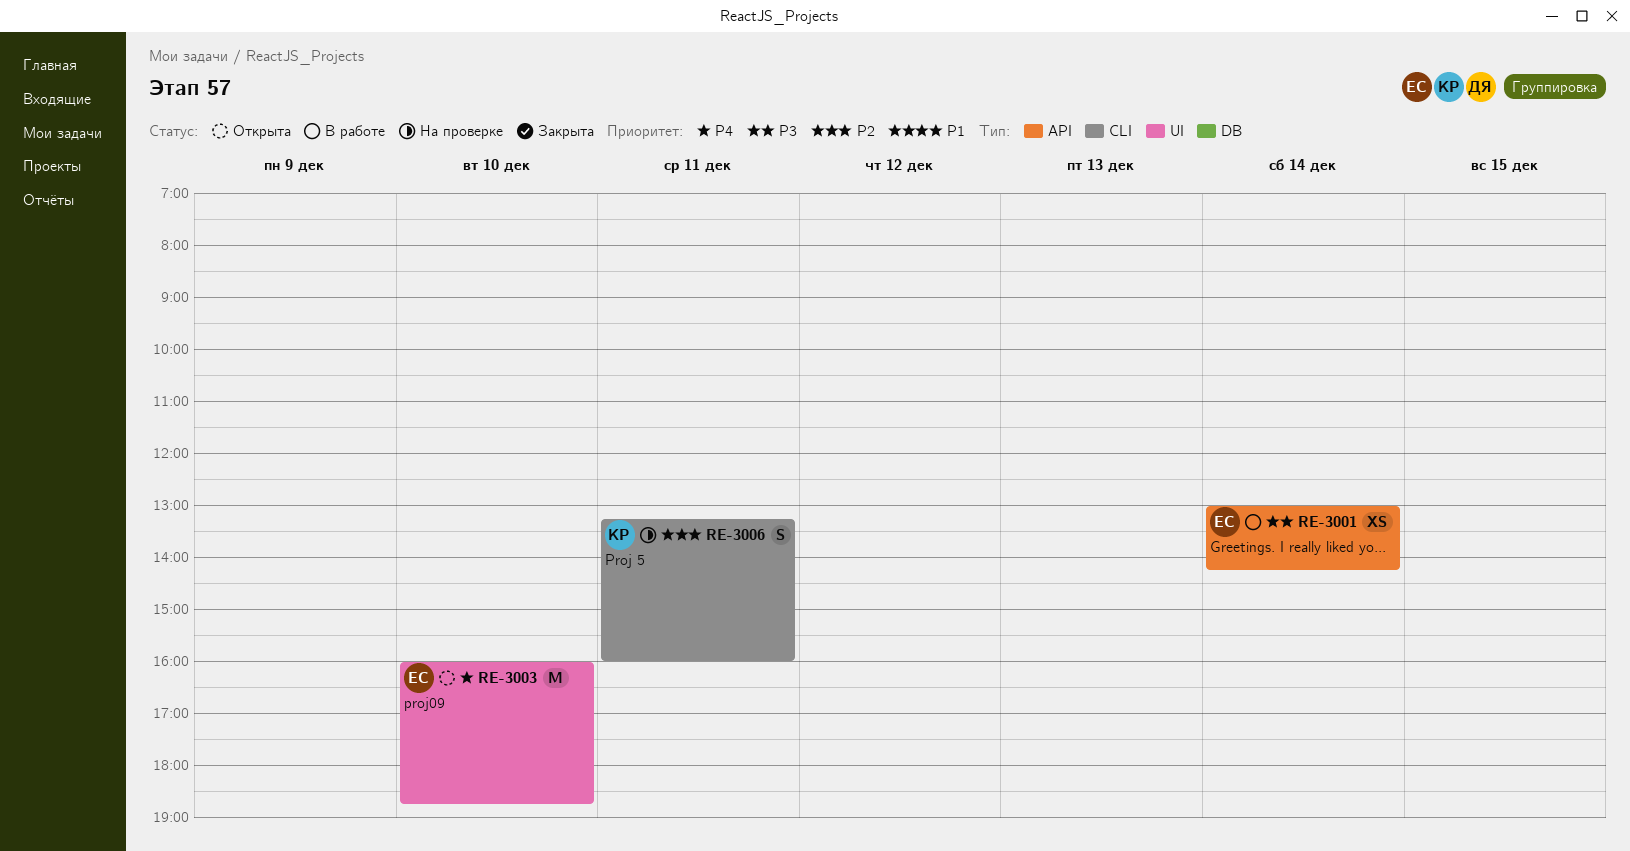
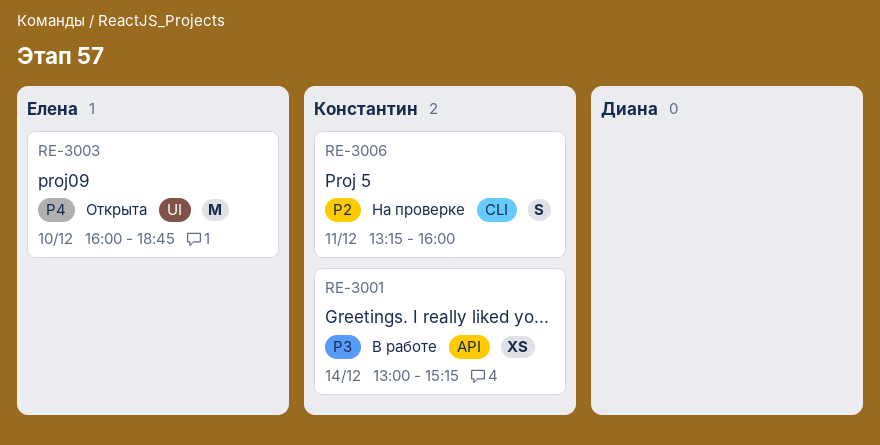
RE-3001, owner: Елена -> Константин
RE-3001, ends: 14:15 -> 15:15

